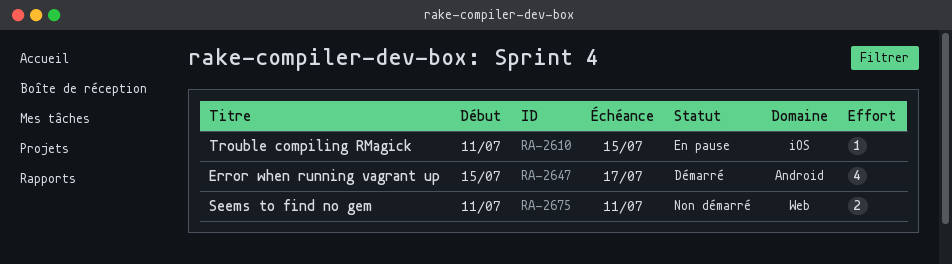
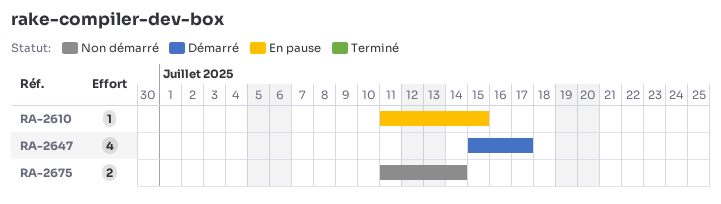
RA-2675, due: Jul 11 -> Jul 14

